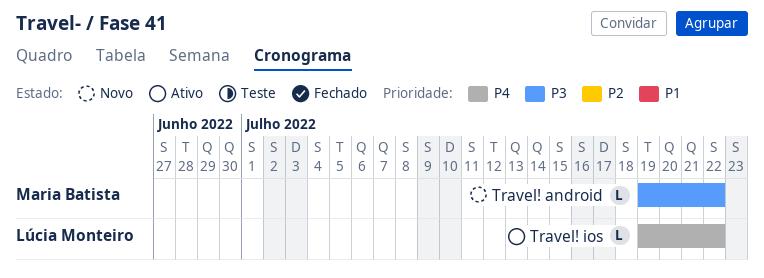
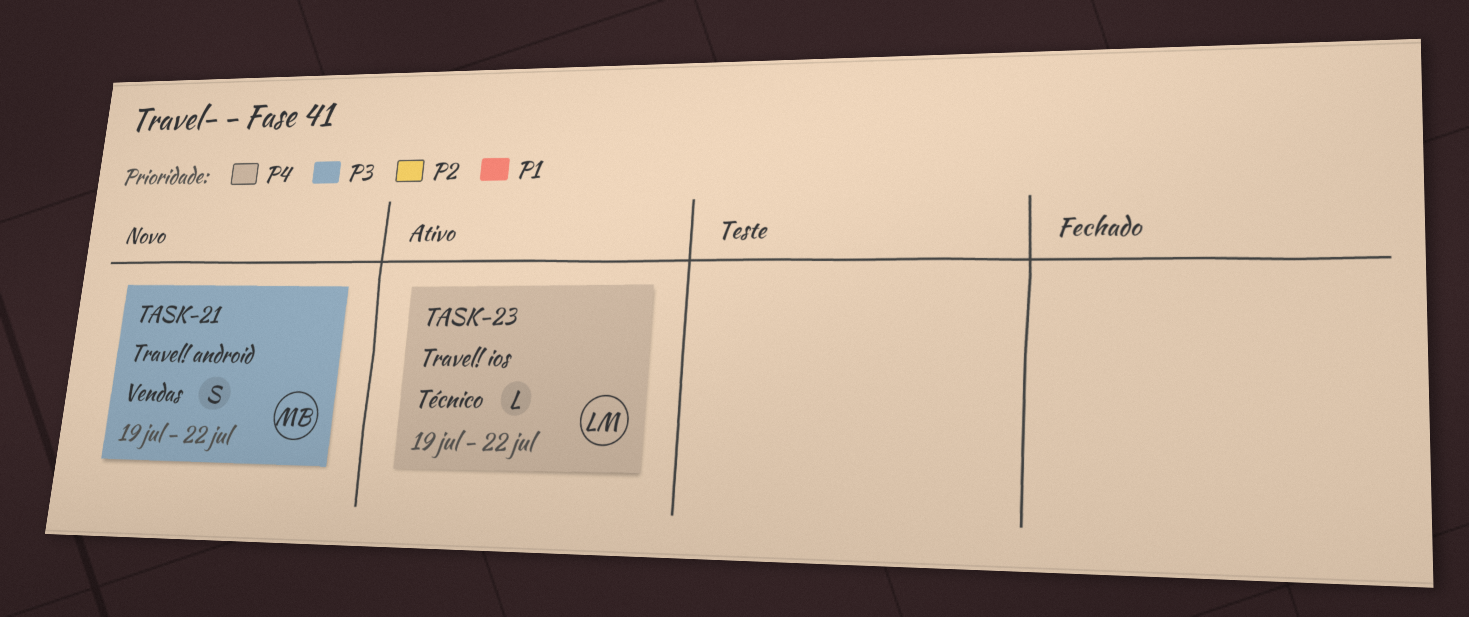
Travel! android, estimate: L -> S

